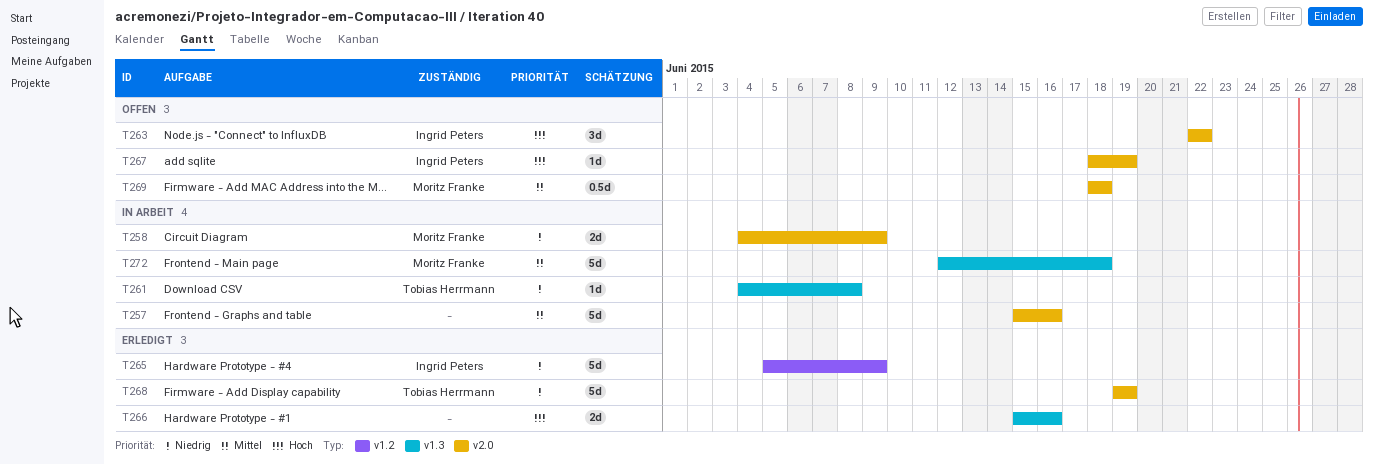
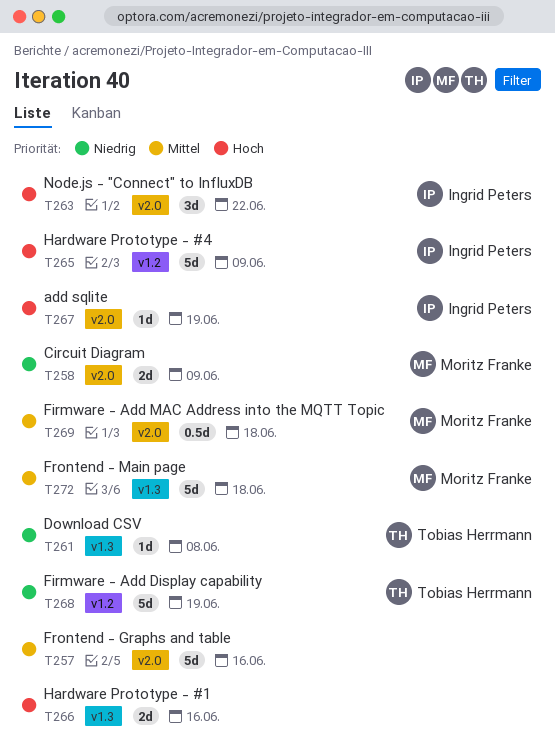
T265, priority: Niedrig -> Hoch
T268, label: v2.0 -> v1.2

